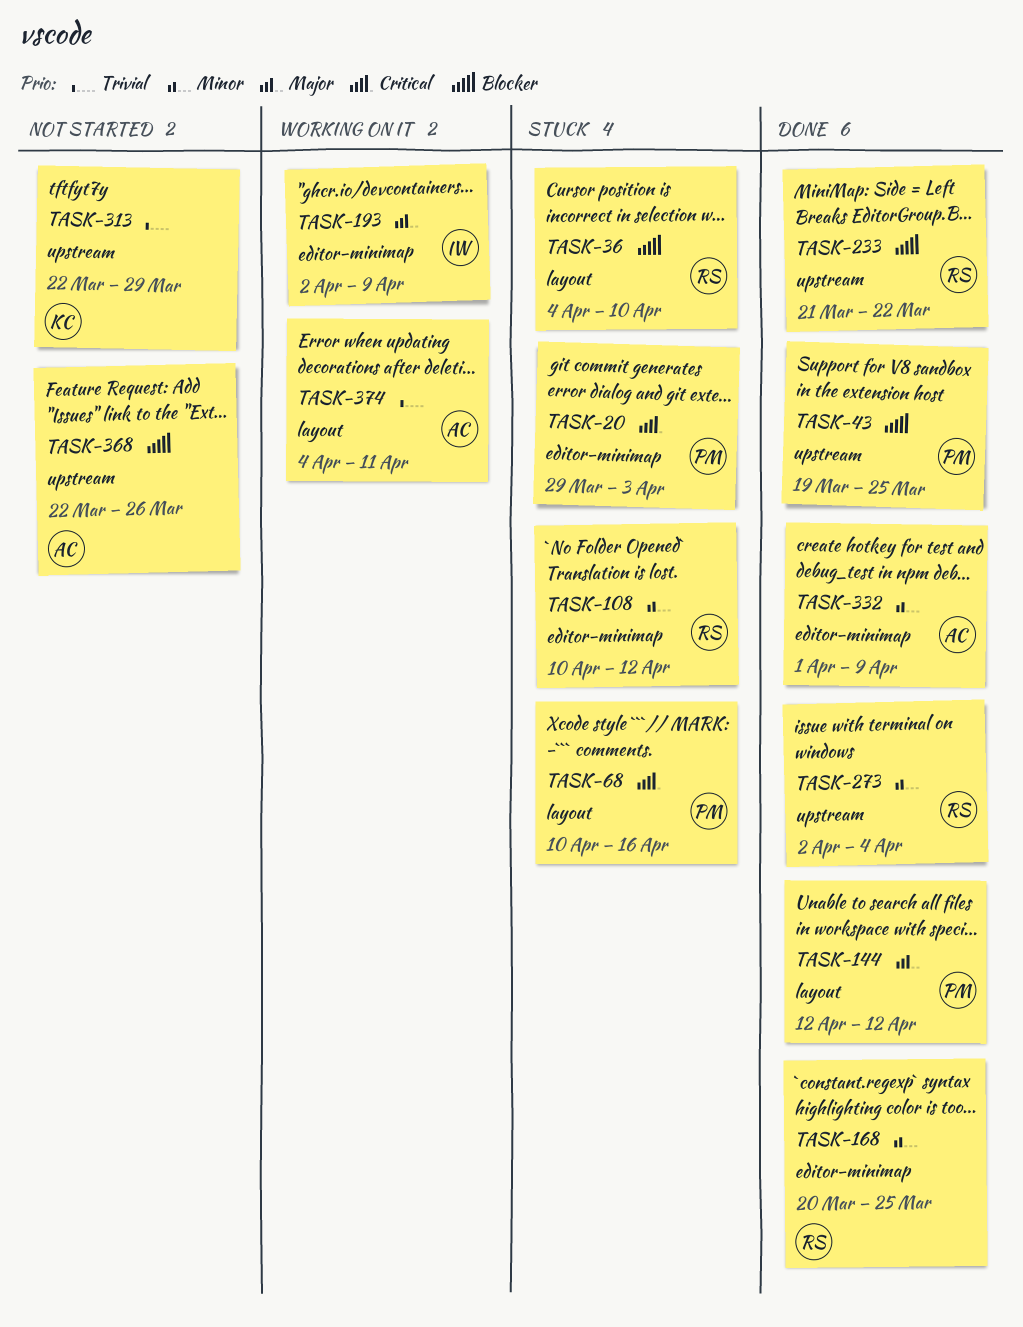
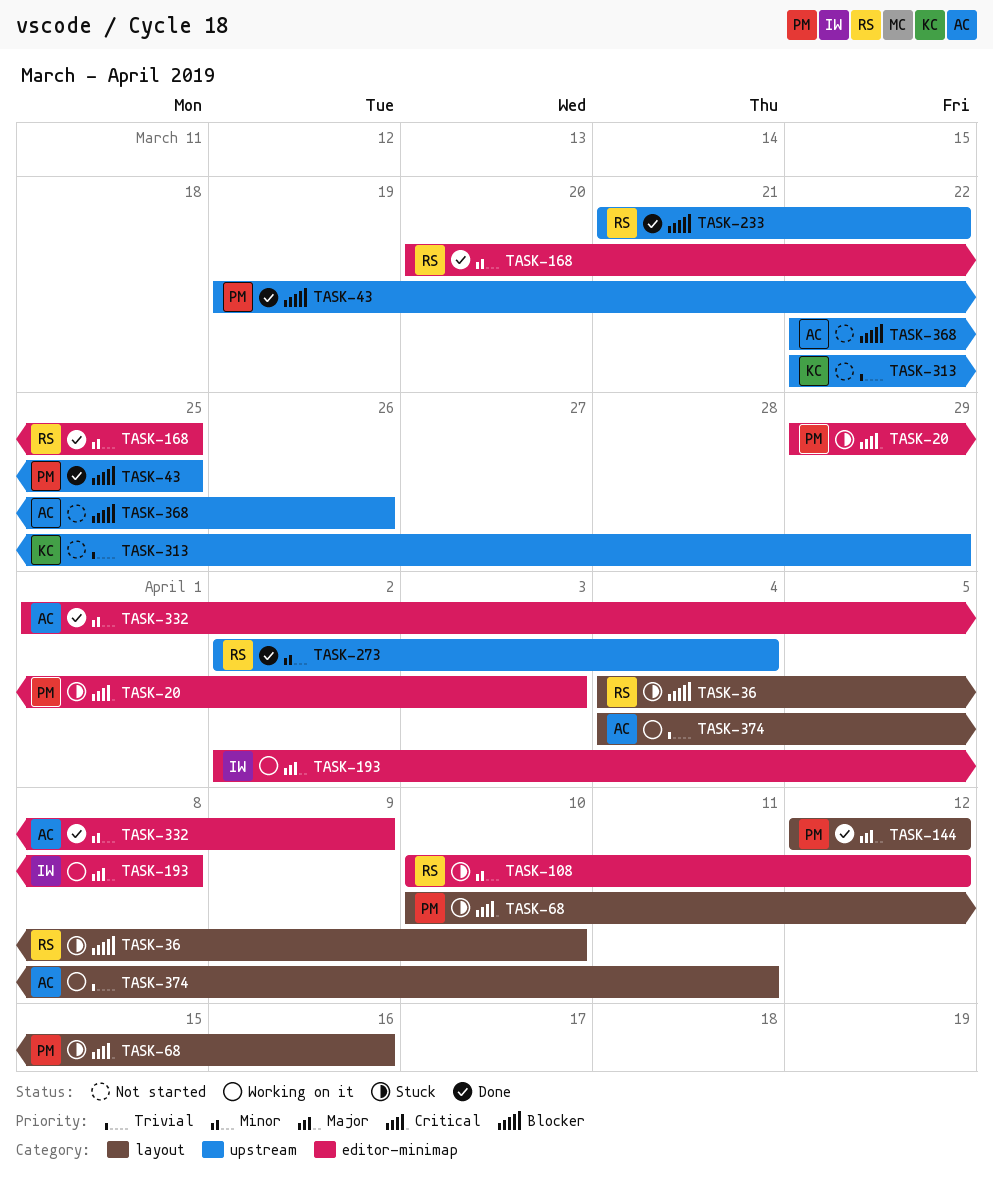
TASK-193, due: Apr 9 -> Apr 8

